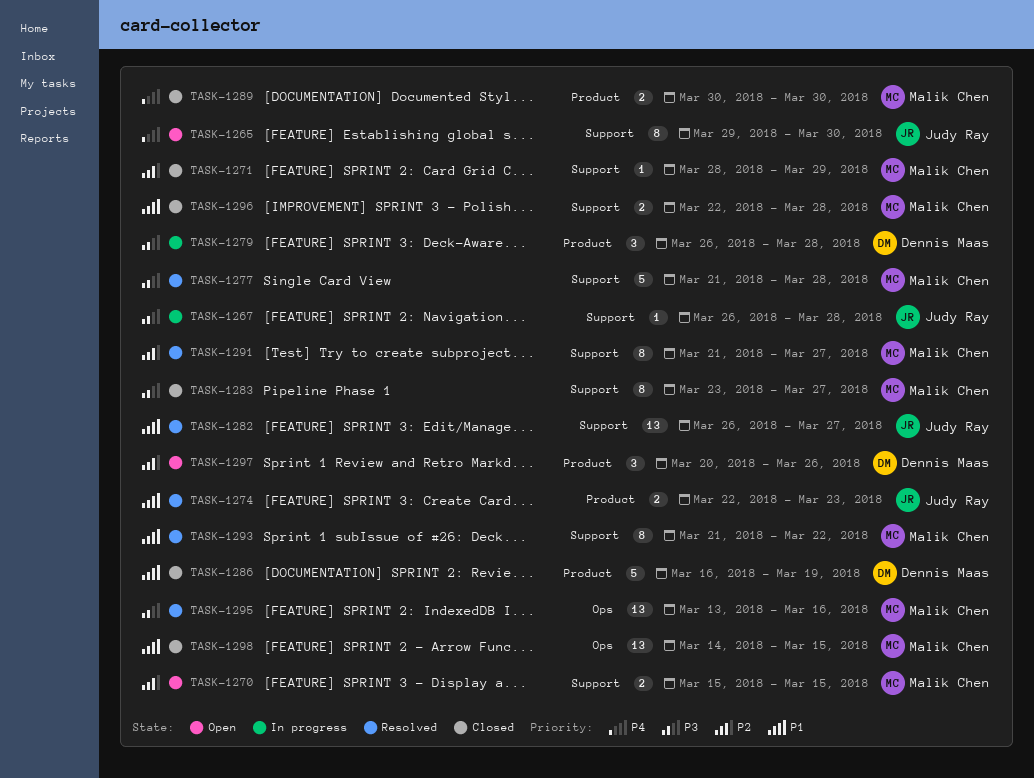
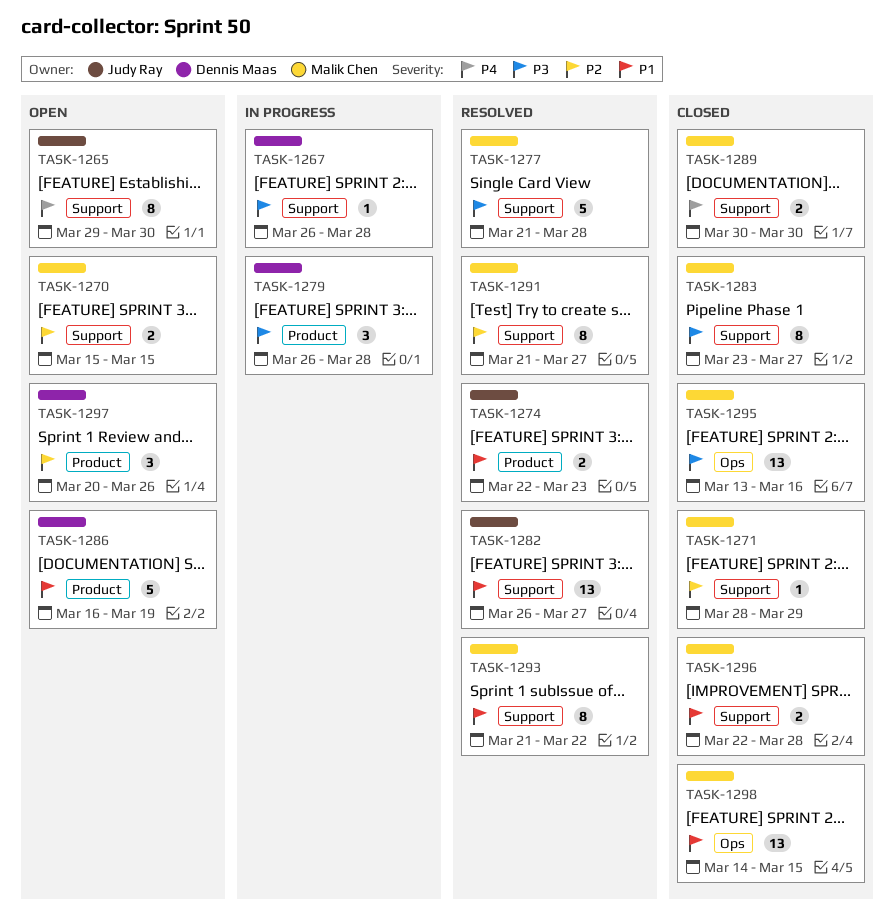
TASK-1267, owner: Judy Ray -> Dennis Maas
TASK-1286, status: Closed -> Open
TASK-1289, label: Product -> Support
TASK-1295, status: Resolved -> Closed

